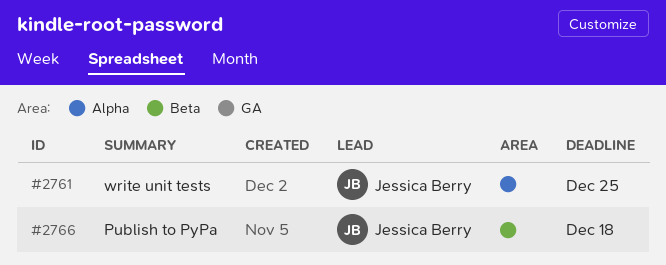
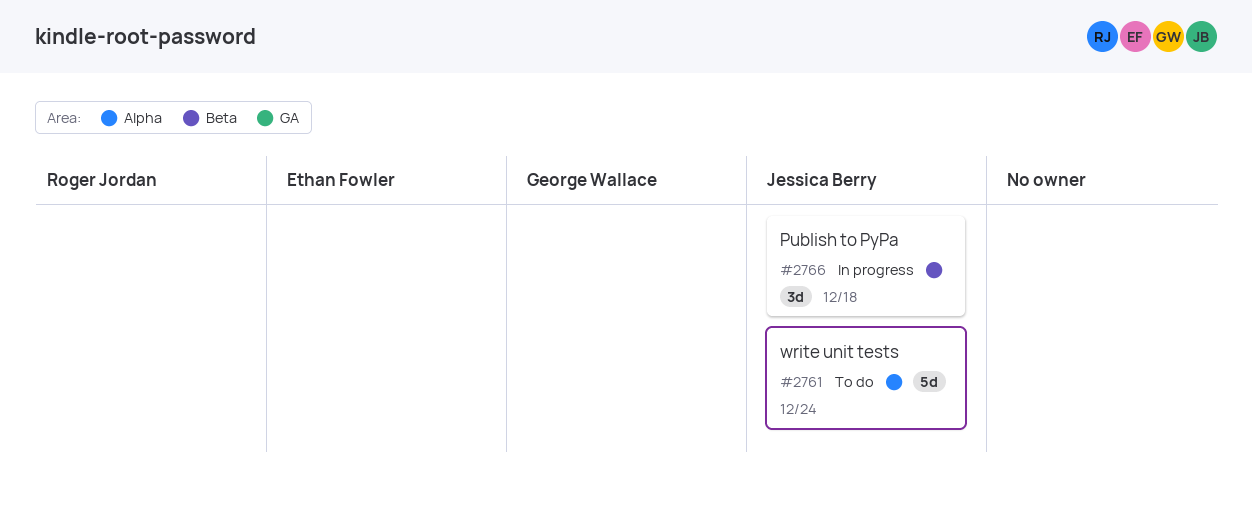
#2761, due: Dec 25 -> Dec 24

